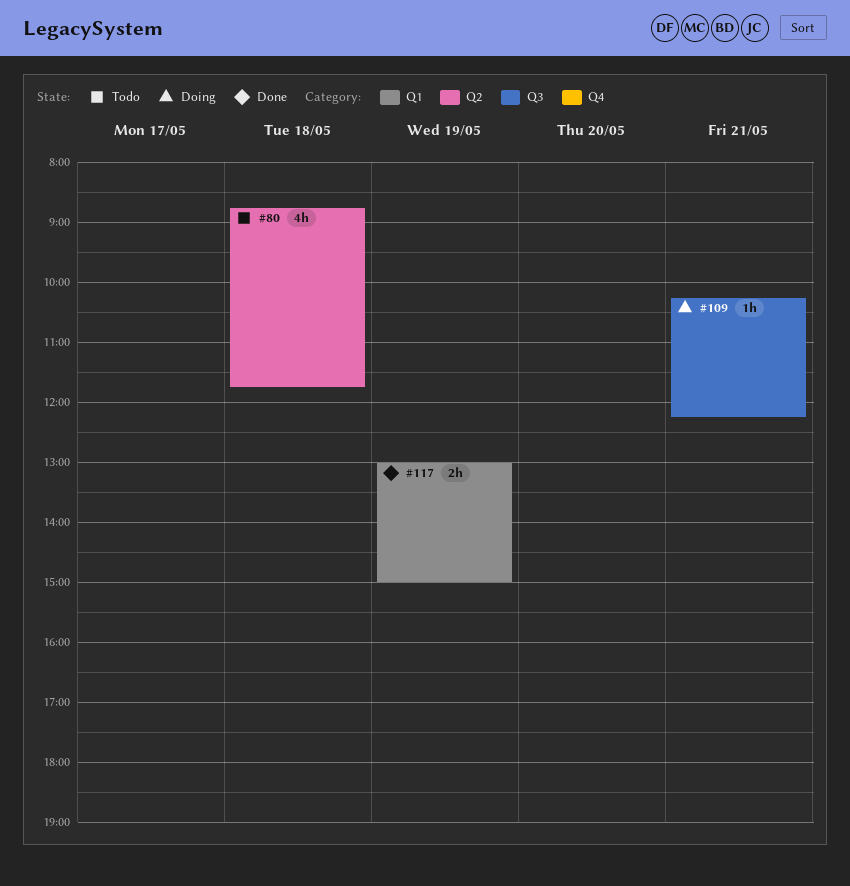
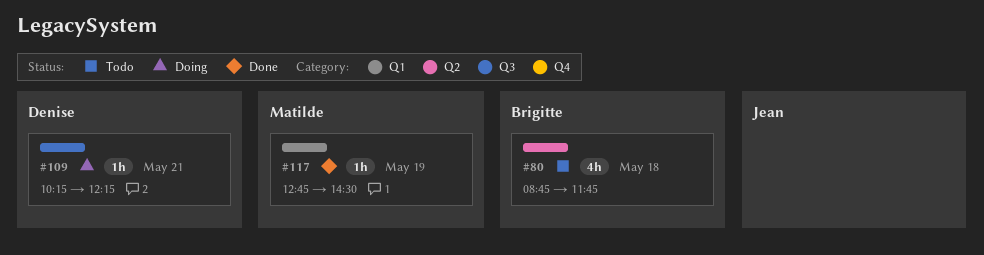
#117, estimate: 2h -> 1h
#117, begins: 13:00 -> 12:45
#117, ends: 15:00 -> 14:30

